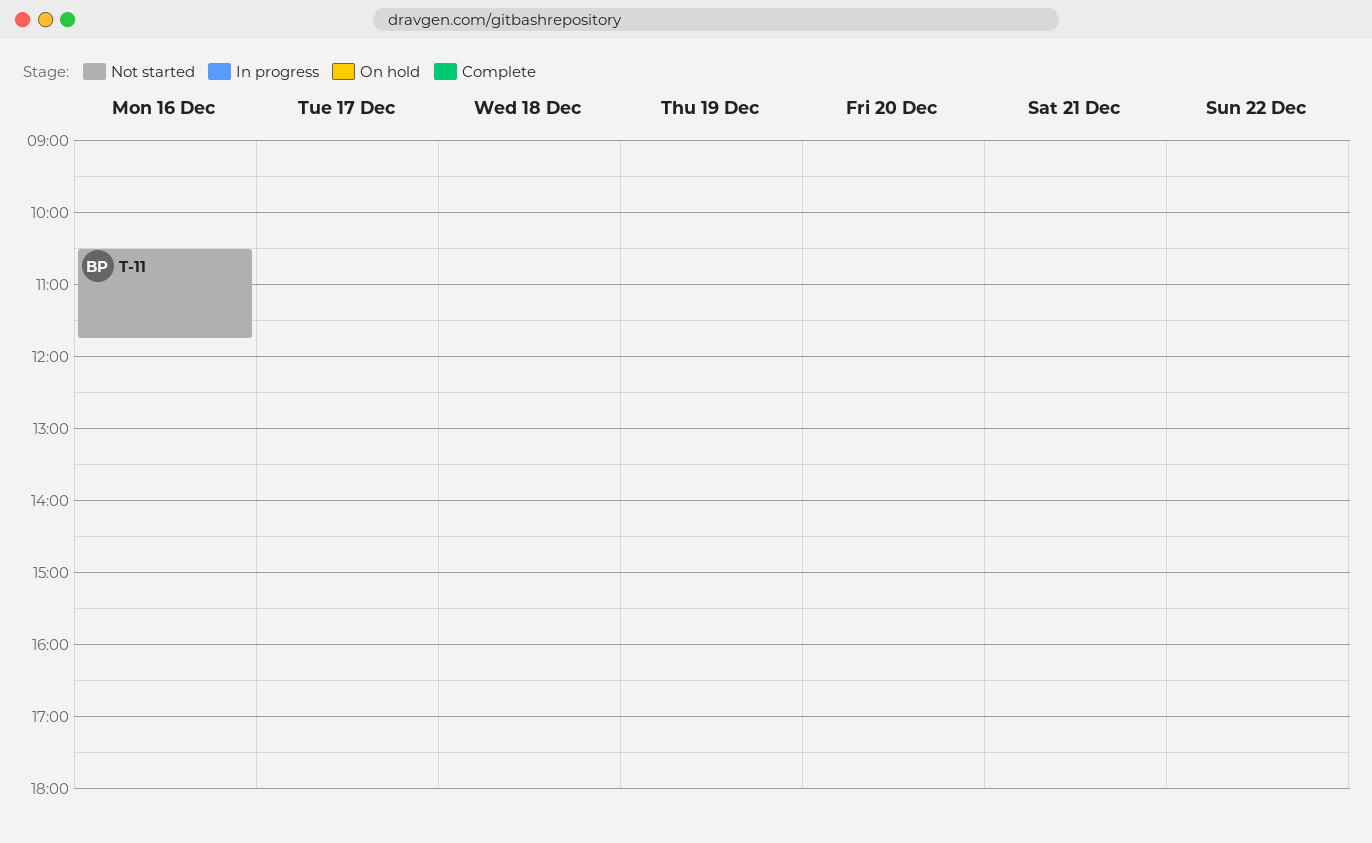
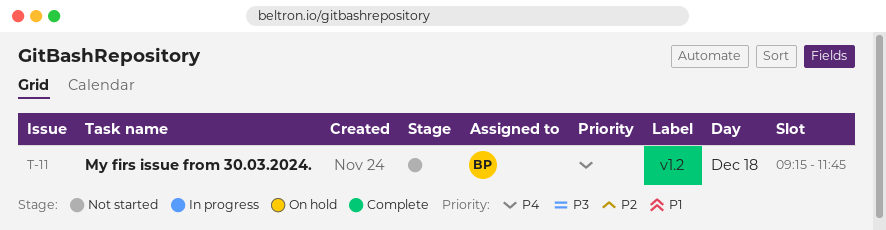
T-11, day: Dec 16 -> Dec 18
T-11, begins: 10:30 -> 09:15

